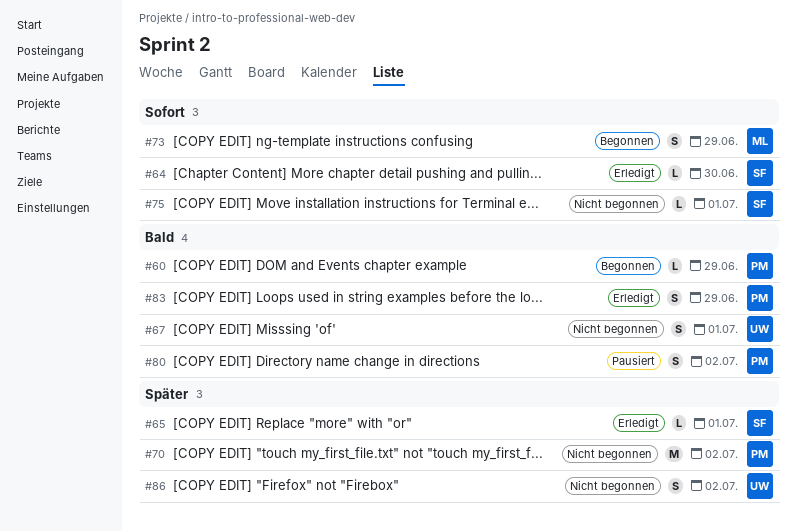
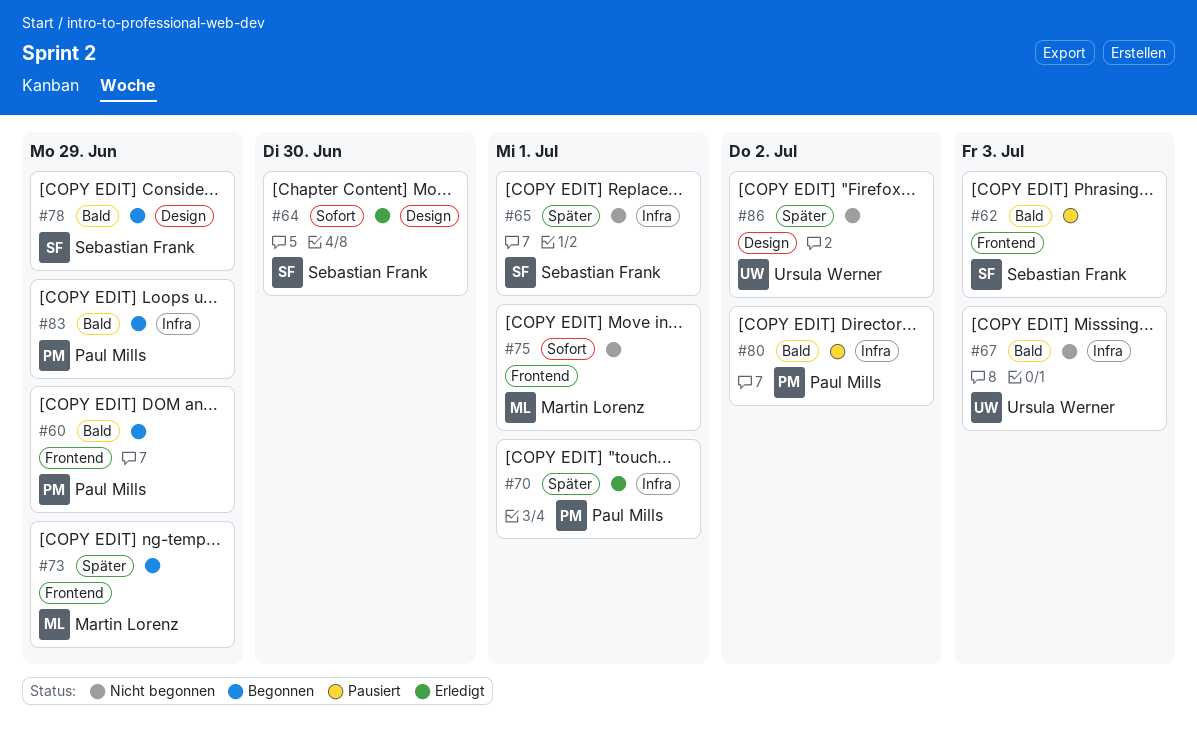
#62: none -> present
#65, status: Erledigt -> Nicht begonnen
#67, due: Jul 1 -> Jul 3
#70, status: Nicht begonnen -> Erledigt
#70, due: Jul 2 -> Jul 1
#73, priority: Sofort -> Später
#75, owner: Sebastian Frank -> Martin Lorenz
#78: none -> present
#83, status: Erledigt -> Begonnen

